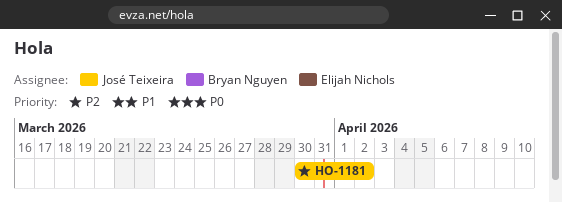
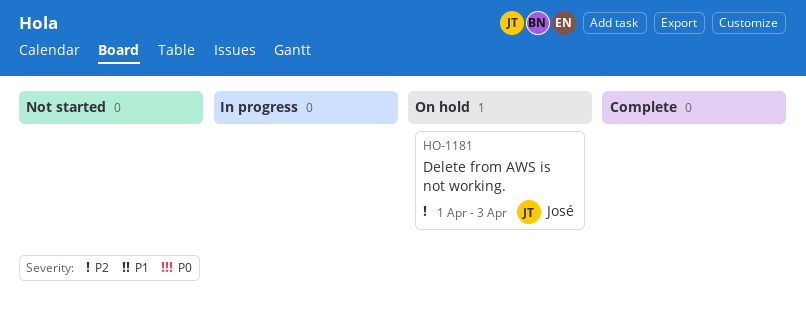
HO-1181, start: Mar 30 -> Apr 1
HO-1181, due: Apr 2 -> Apr 3

